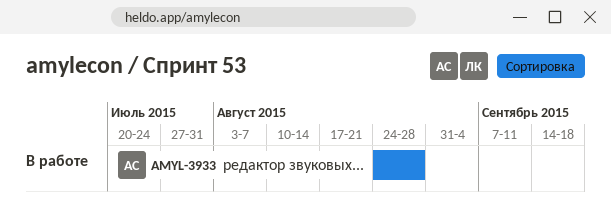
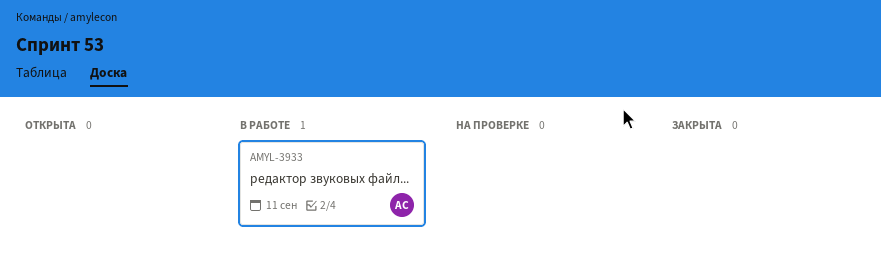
AMYL-3933, due: Aug 28 -> Sep 11

